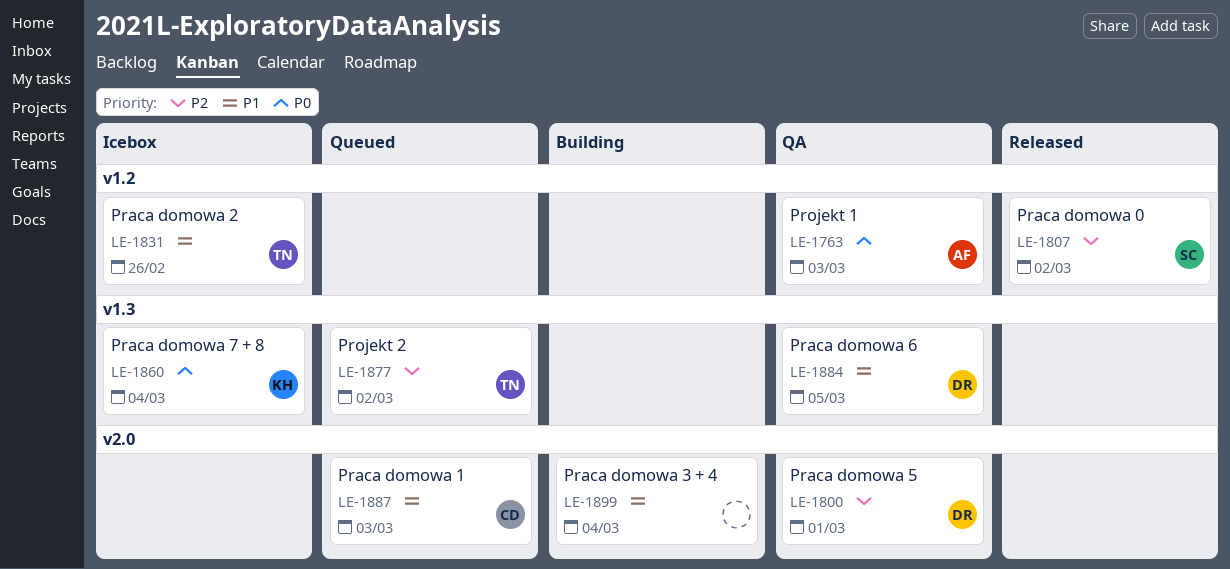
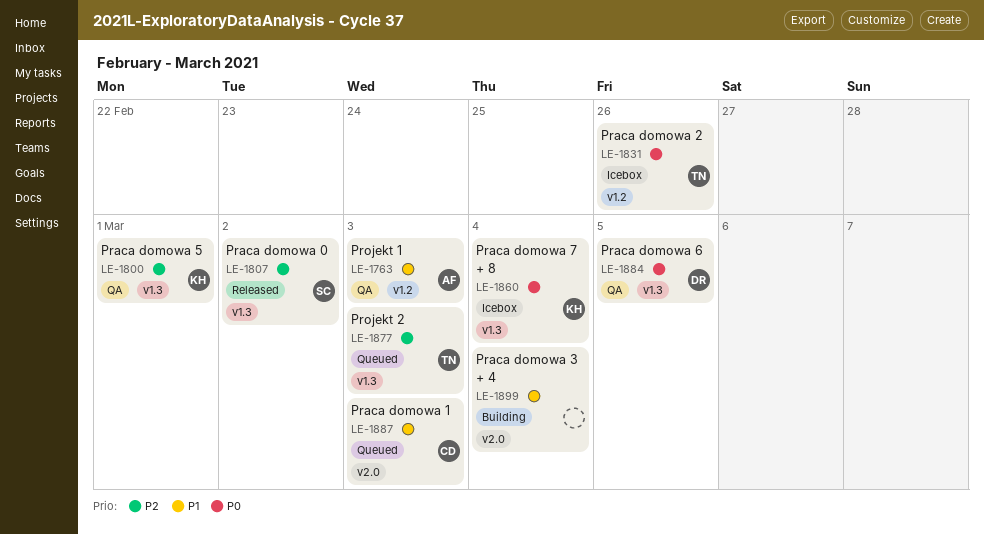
LE-1763, priority: P0 -> P1
LE-1800, owner: DR -> KH
LE-1800, label: v2.0 -> v1.3
LE-1807, label: v1.2 -> v1.3
LE-1831, priority: P1 -> P0
LE-1877, due: Mar 2 -> Mar 3
LE-1884, priority: P1 -> P0

